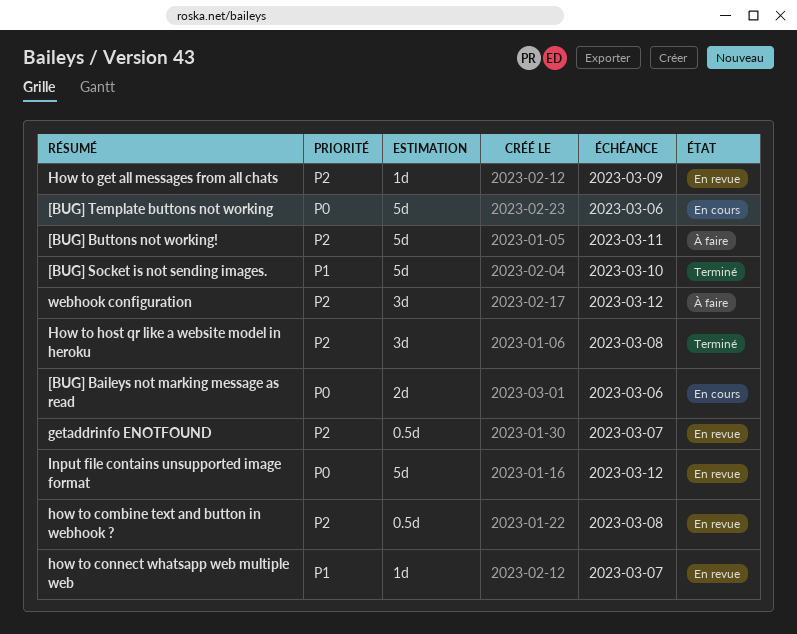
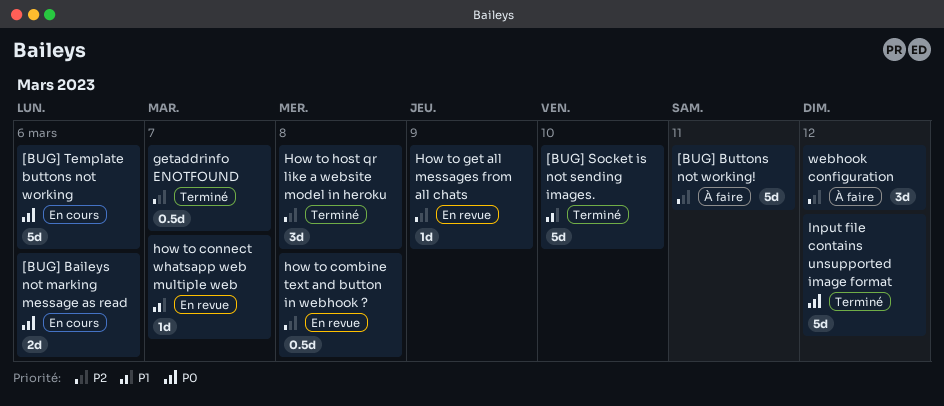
getaddrinfo ENOTFOUND, status: En revue -> Terminé
Input file contains unsupported image format, status: En revue -> Terminé

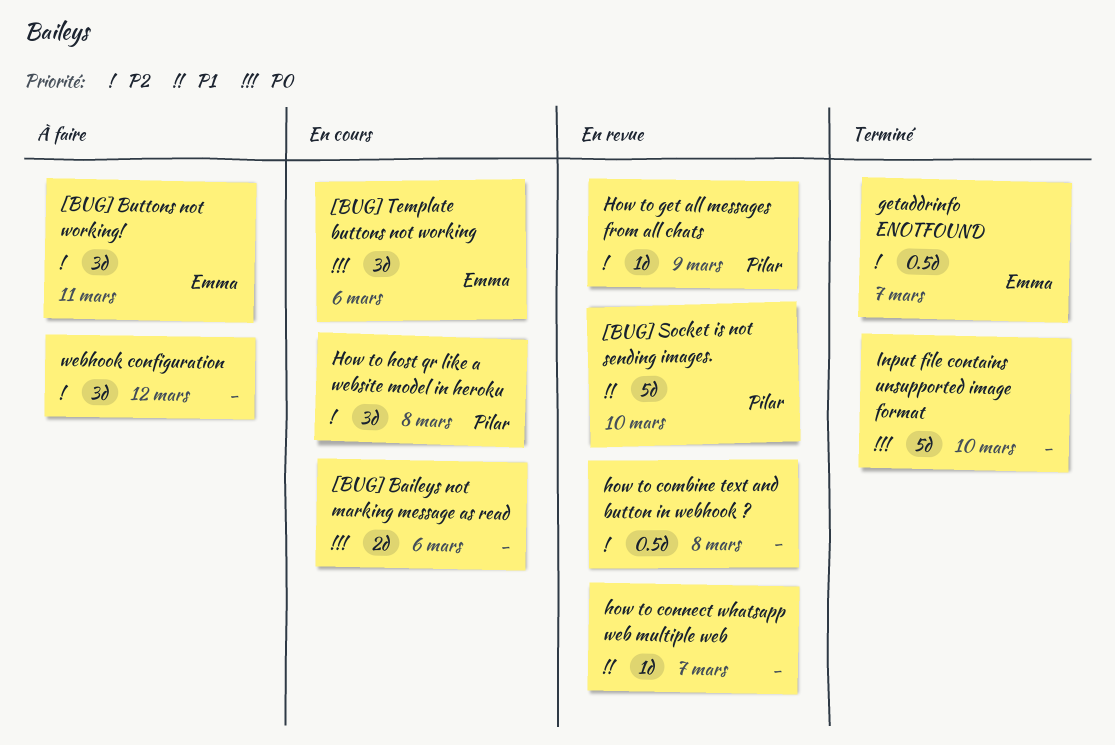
[BUG] Buttons not working!, estimate: 5d -> 3d
[BUG] Socket is not sending images., status: Terminé -> En revue
[BUG] Template buttons not working, estimate: 5d -> 3d
How to host qr like a website model in heroku, status: Terminé -> En cours
Input file contains unsupported image format, due: Mar 12 -> Mar 10

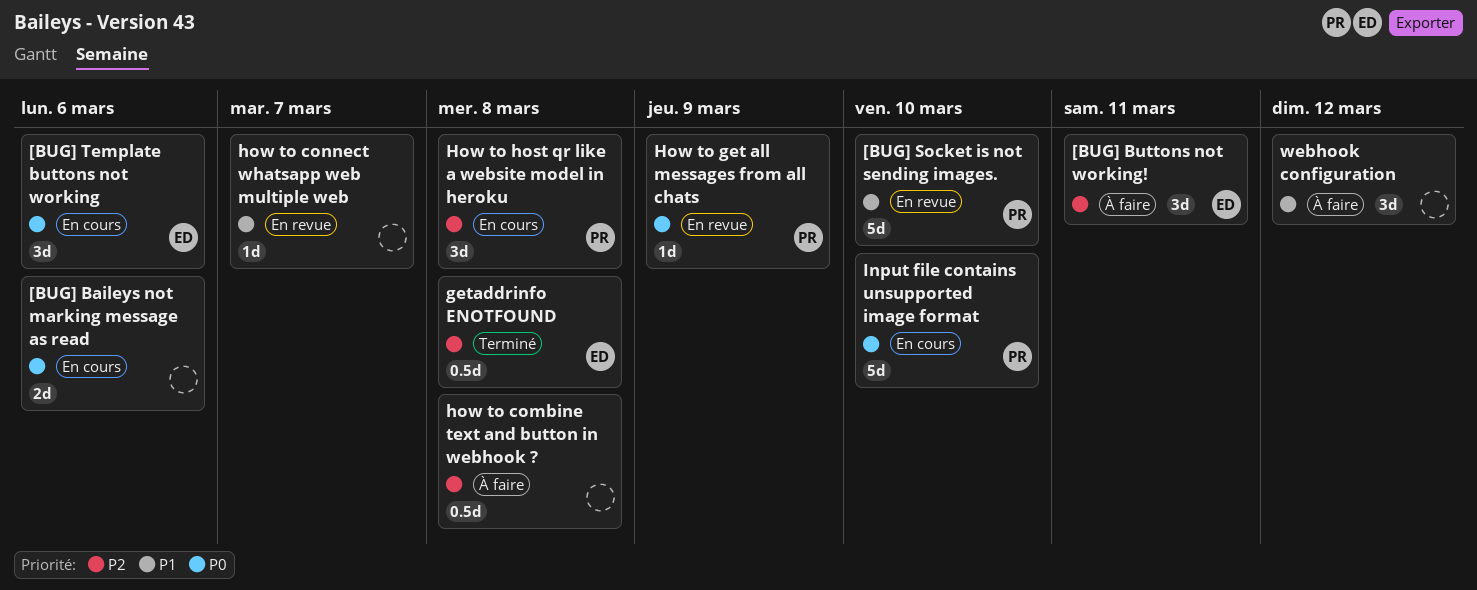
getaddrinfo ENOTFOUND, due: Mar 7 -> Mar 8
how to combine text and button in webhook ?, status: En revue -> À faire
How to get all messages from all chats, priority: P2 -> P0
Input file contains unsupported image format, status: Terminé -> En cours
Input file contains unsupported image format, owner: none -> Pilar
webhook configuration, priority: P2 -> P1

